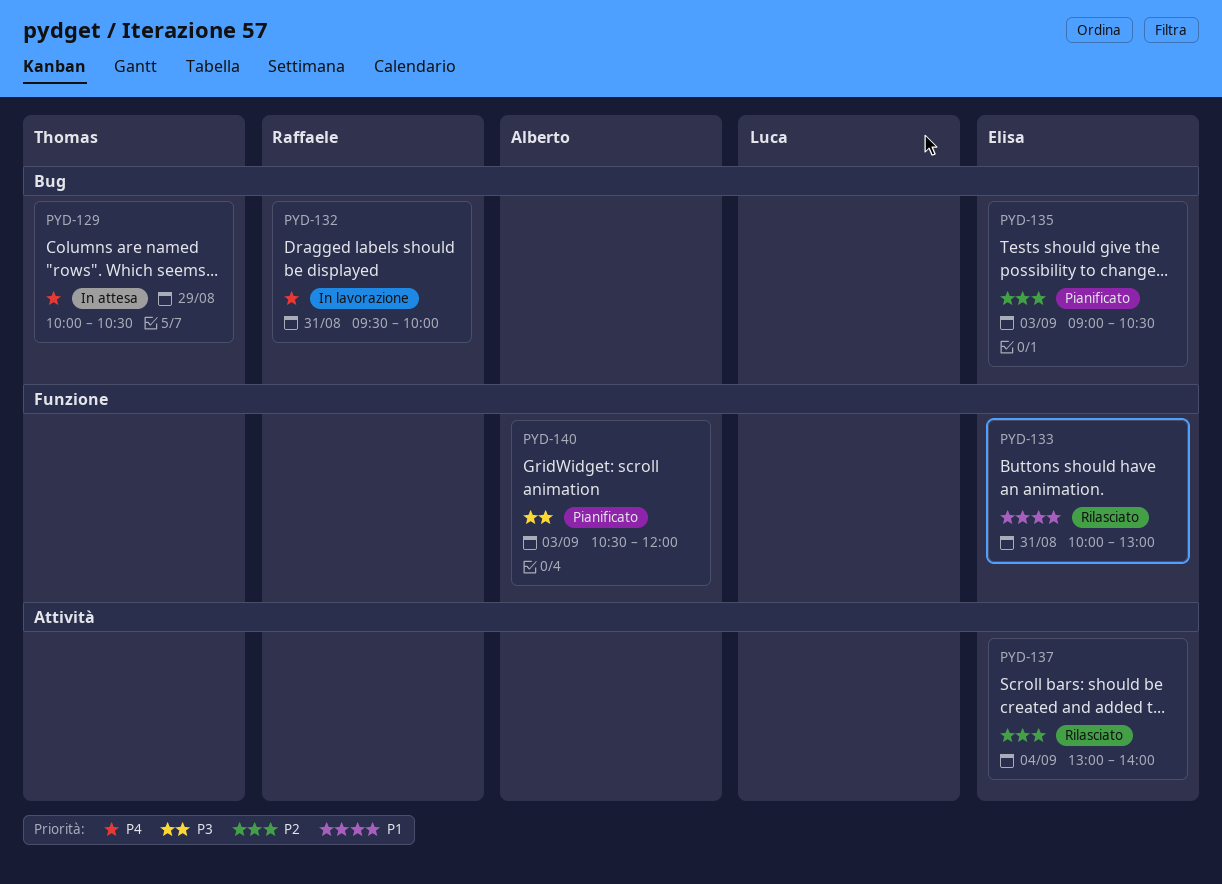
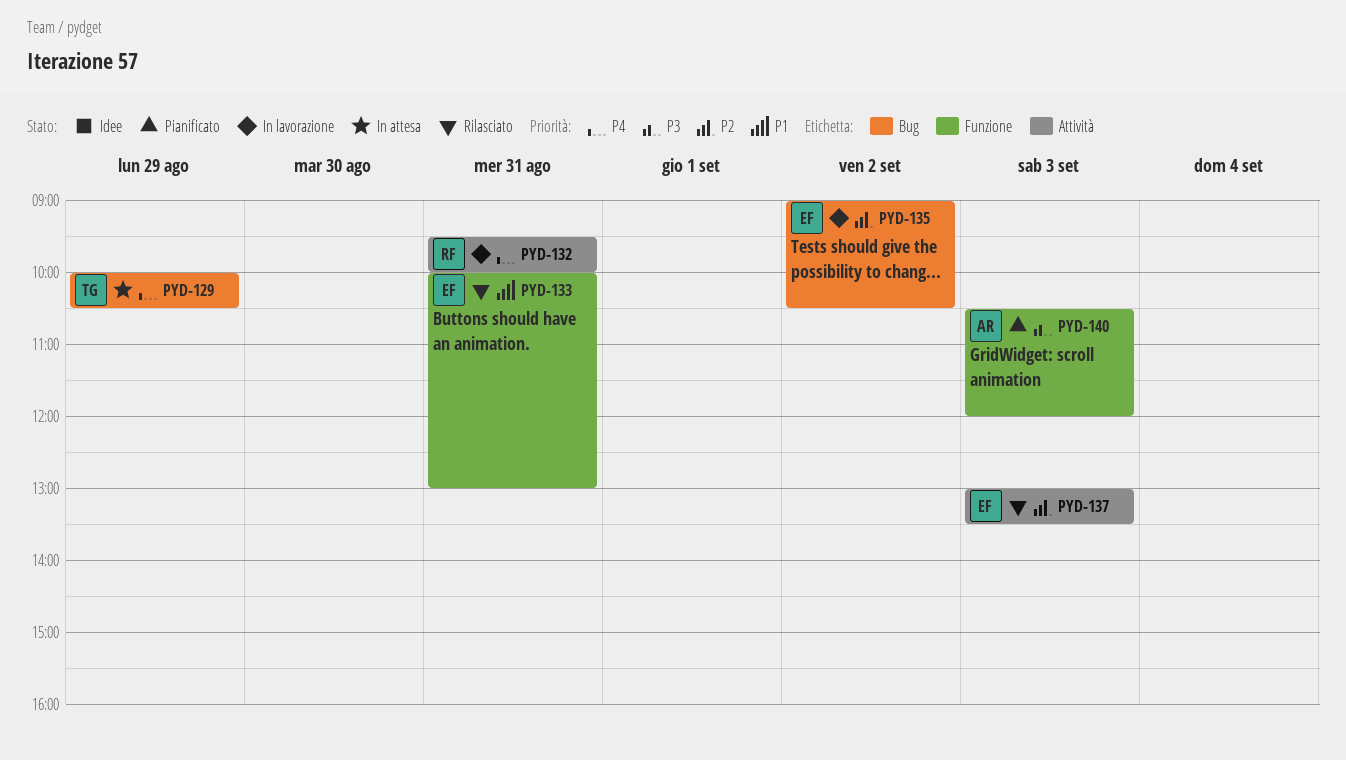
PYD-132, label: Bug -> Attività
PYD-135, status: Pianificato -> In lavorazione
PYD-135, day: Sep 3 -> Sep 2
PYD-137, day: Sep 4 -> Sep 3
PYD-137, ends: 14:00 -> 13:30

